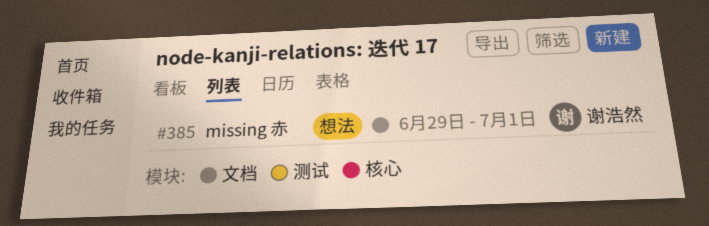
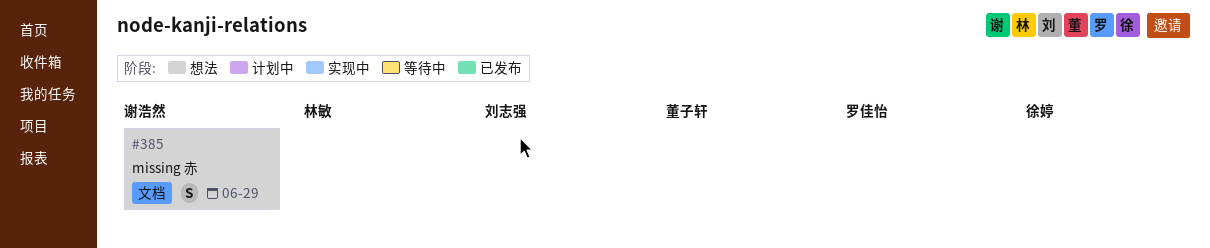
#385, due: Jul 1 -> Jun 29

